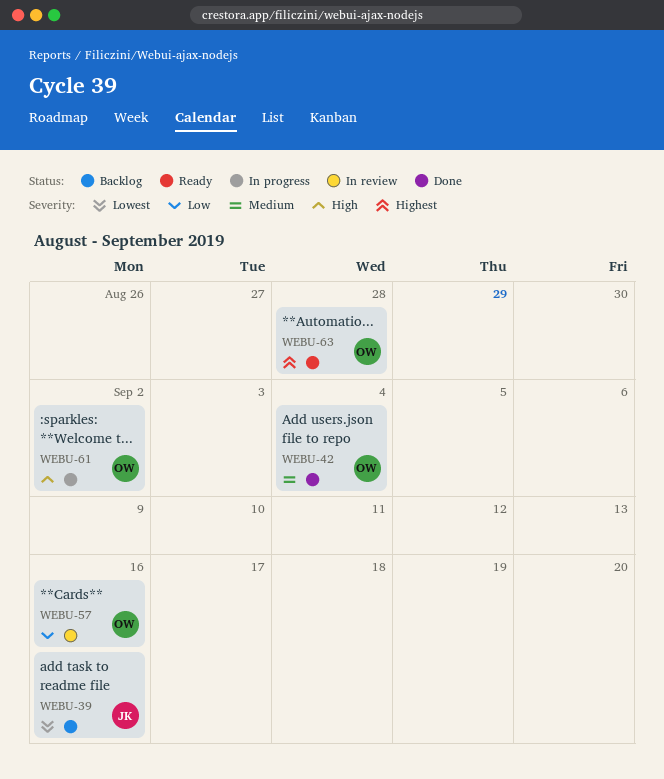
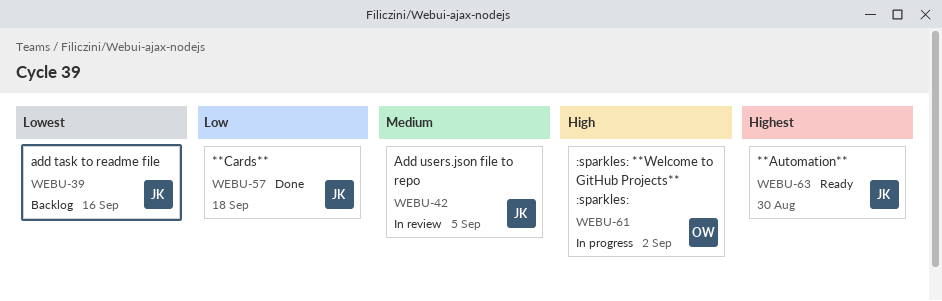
WEBU-42, status: Done -> In review
WEBU-42, owner: OW -> JK
WEBU-42, due: Sep 4 -> Sep 5
WEBU-57, status: In review -> Done
WEBU-57, owner: OW -> JK
WEBU-57, due: Sep 16 -> Sep 18
WEBU-63, owner: OW -> JK
WEBU-63, due: Aug 28 -> Aug 30

